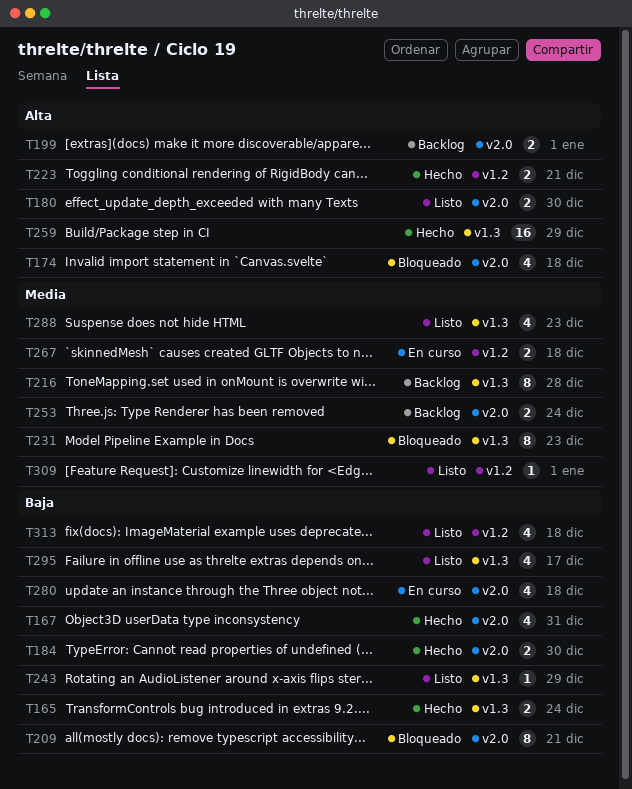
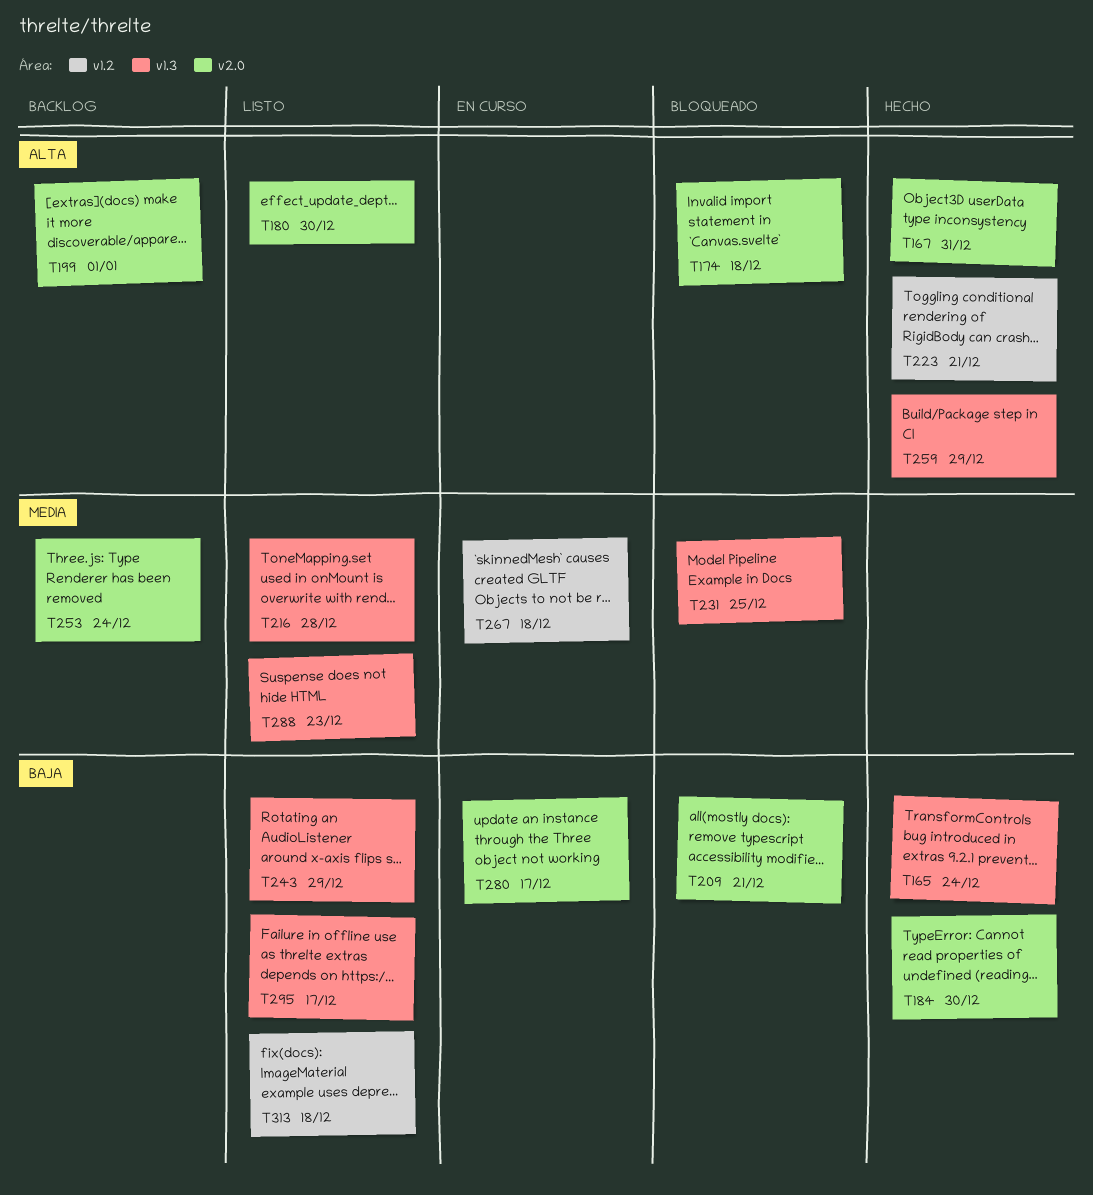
T167, priority: Baja -> Alta
T216, status: Backlog -> Listo
T231, due: Dec 23 -> Dec 25
T280, due: Dec 18 -> Dec 17
T309: present -> none

